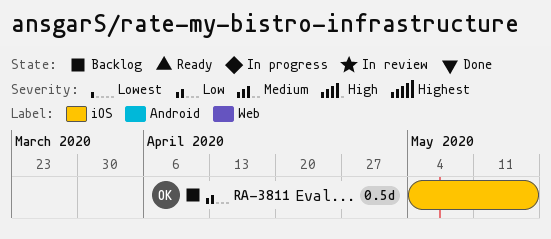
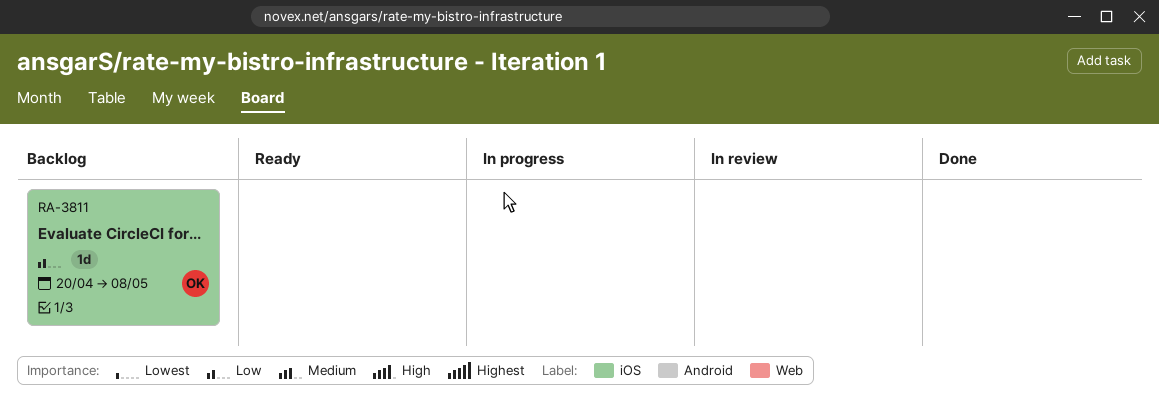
RA-3811, estimate: 0.5d -> 1d
RA-3811, start: May 4 -> Apr 20
RA-3811, due: May 15 -> May 8

